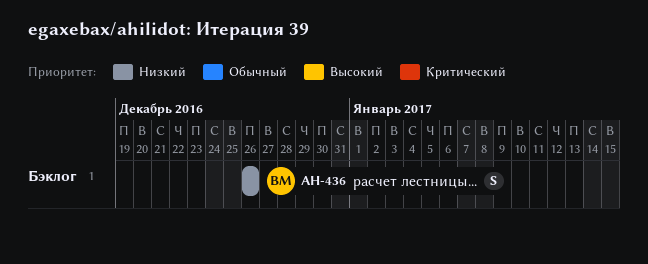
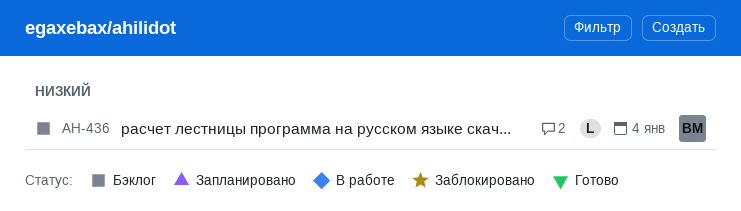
AH-436, estimate: S -> L
AH-436, due: Dec 26 -> Jan 4

